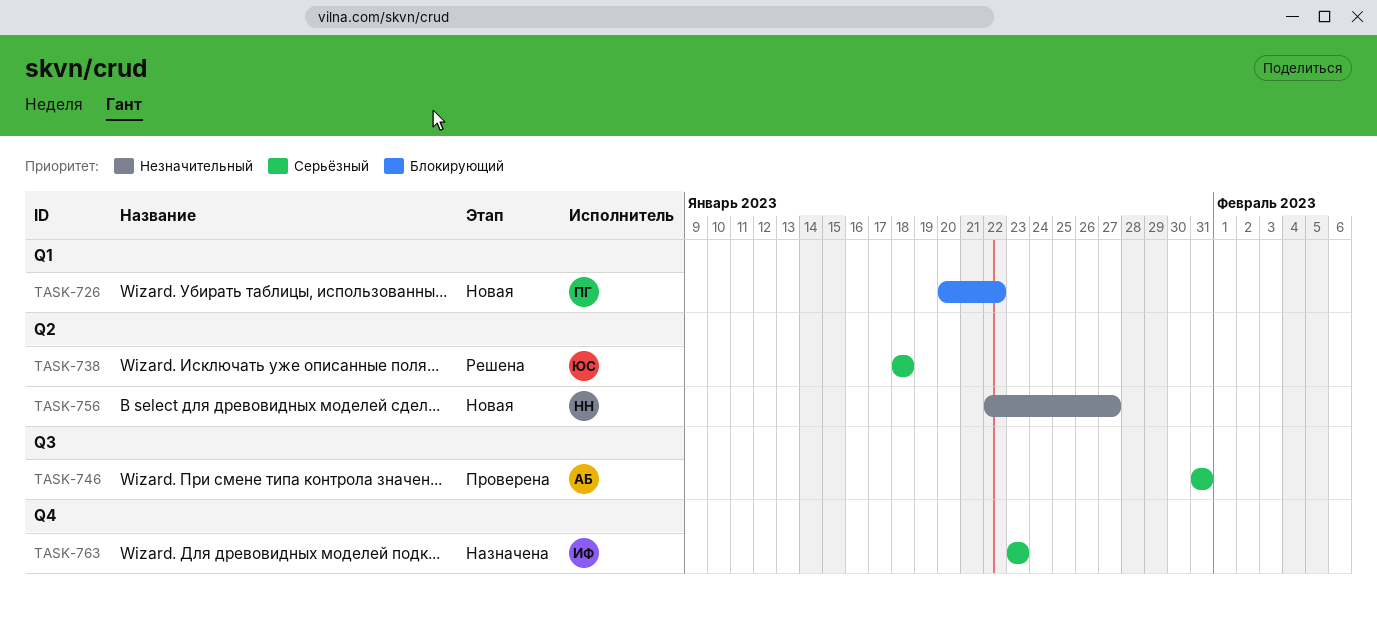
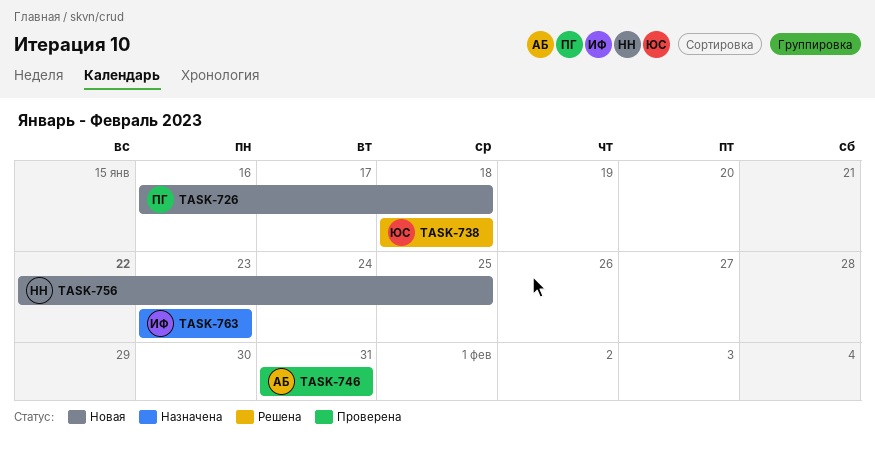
TASK-726, start: Jan 20 -> Jan 16
TASK-726, due: Jan 22 -> Jan 18
TASK-756, due: Jan 27 -> Jan 25

